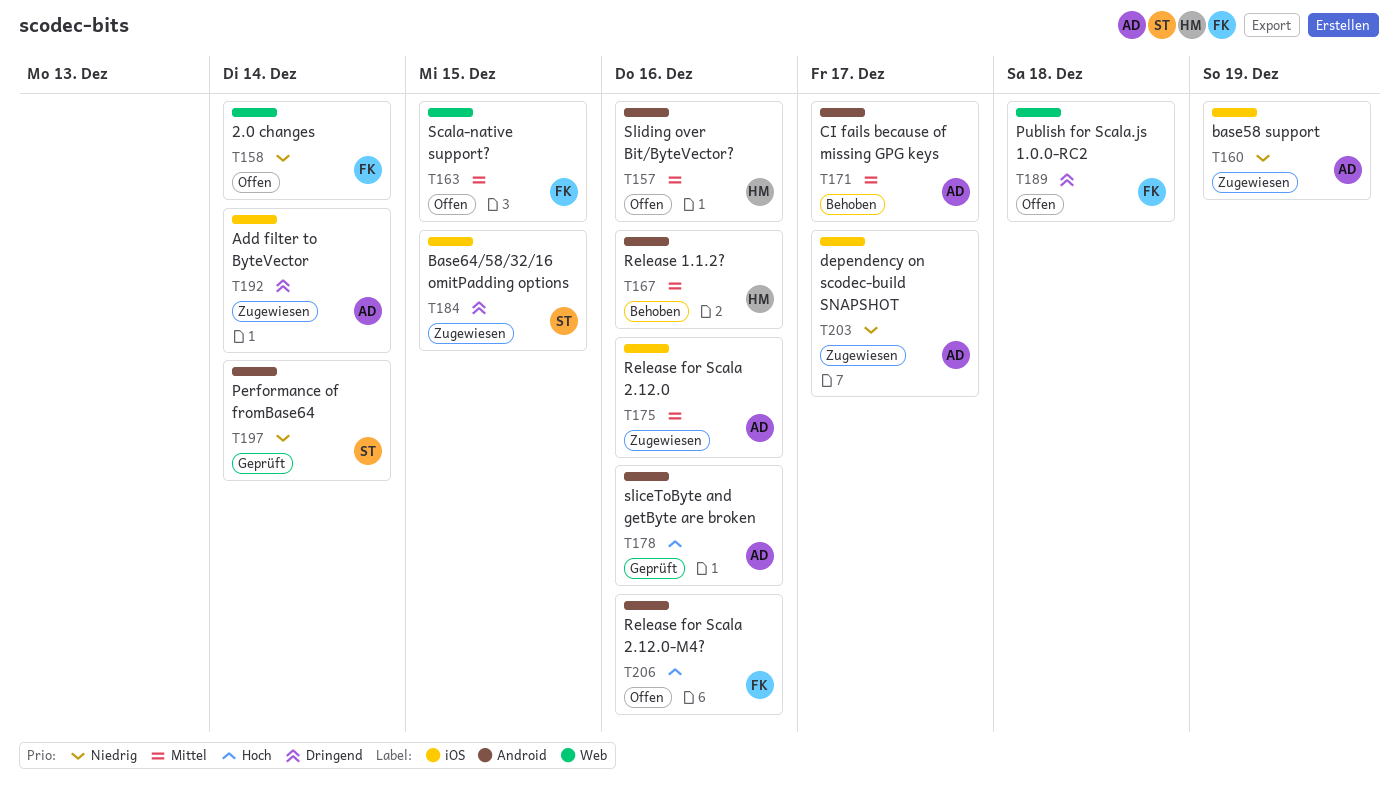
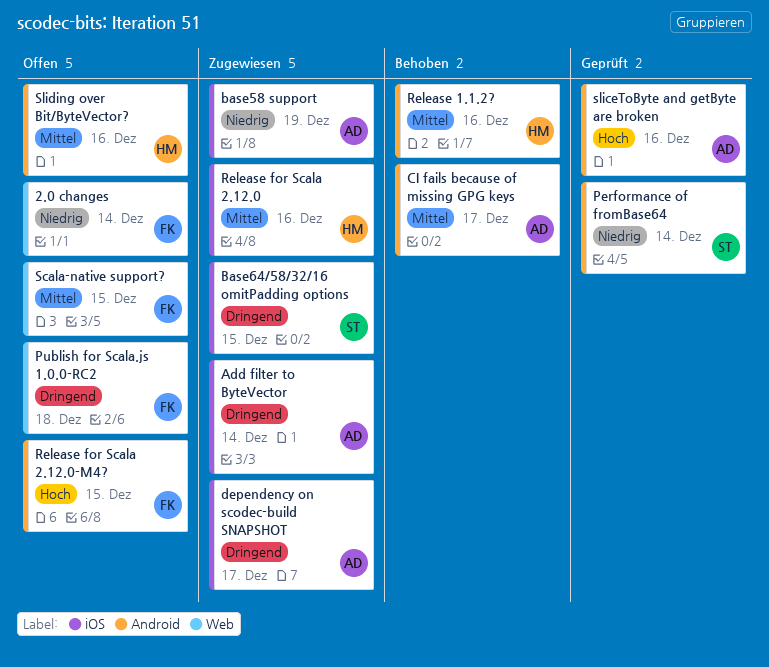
dependency on scodec-build SNAPSHOT, priority: Niedrig -> Dringend
Release for Scala 2.12.0, owner: AD -> HM
Release for Scala 2.12.0-M4?, due: Dec 16 -> Dec 15

